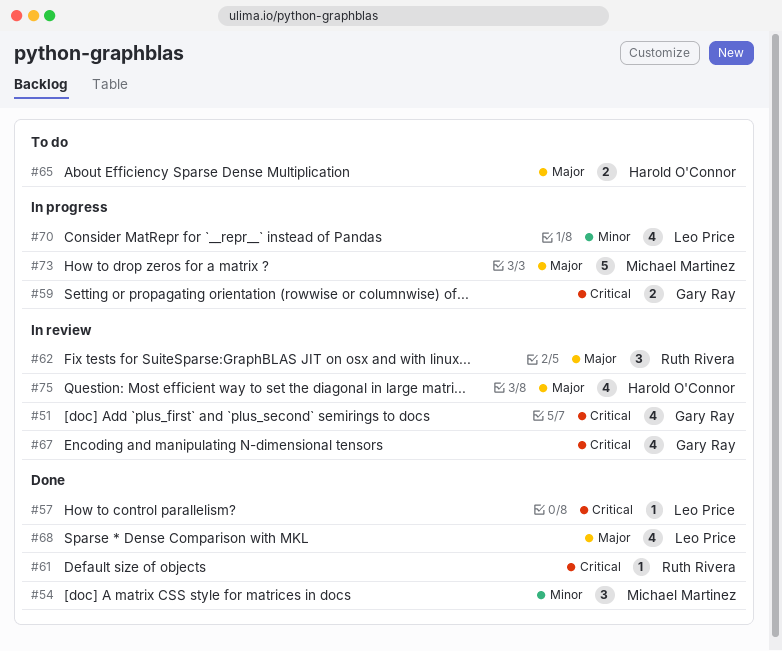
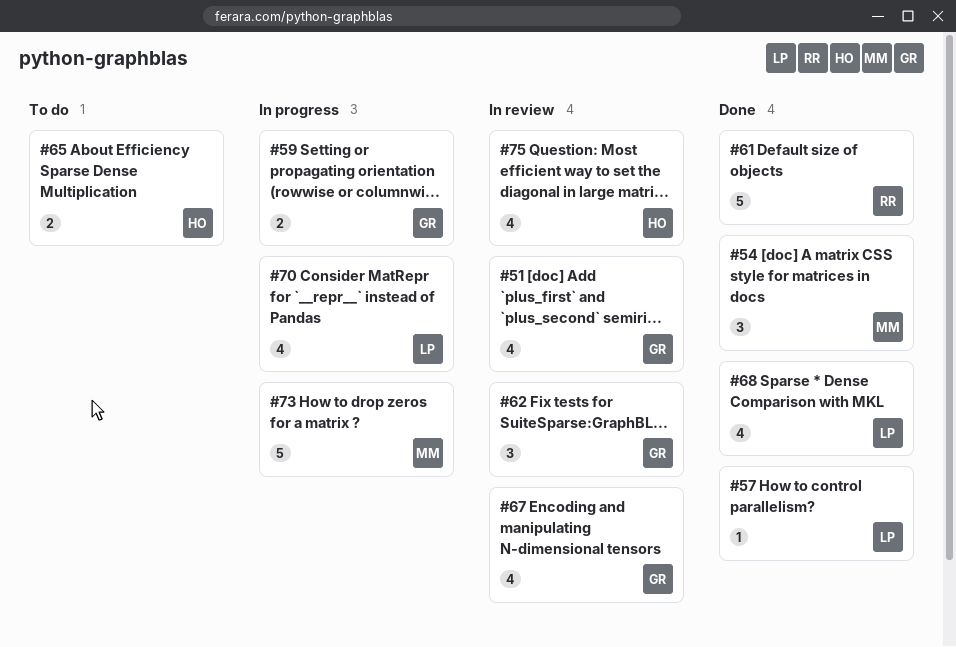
#61, estimate: 1 -> 5
#62, owner: Ruth Rivera -> Gary Ray

